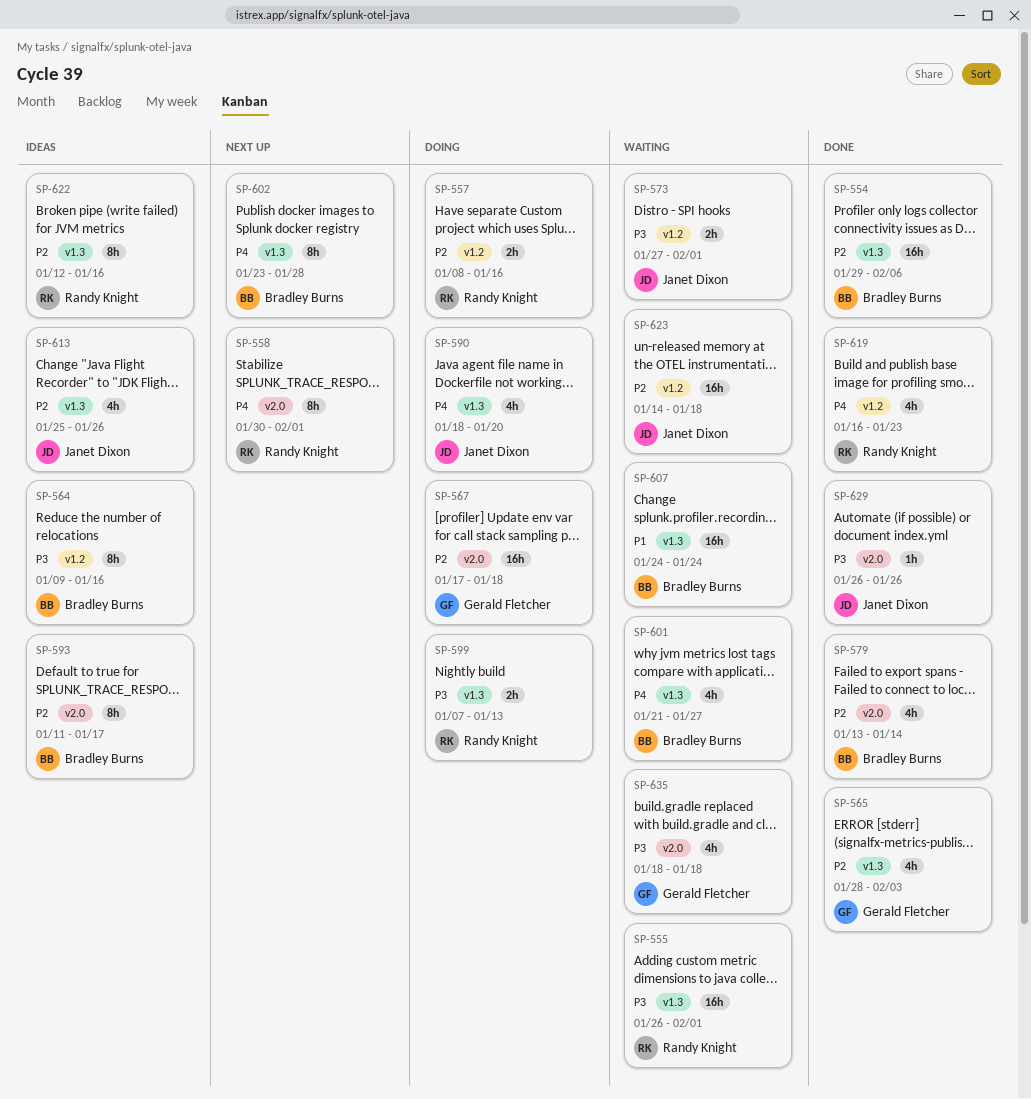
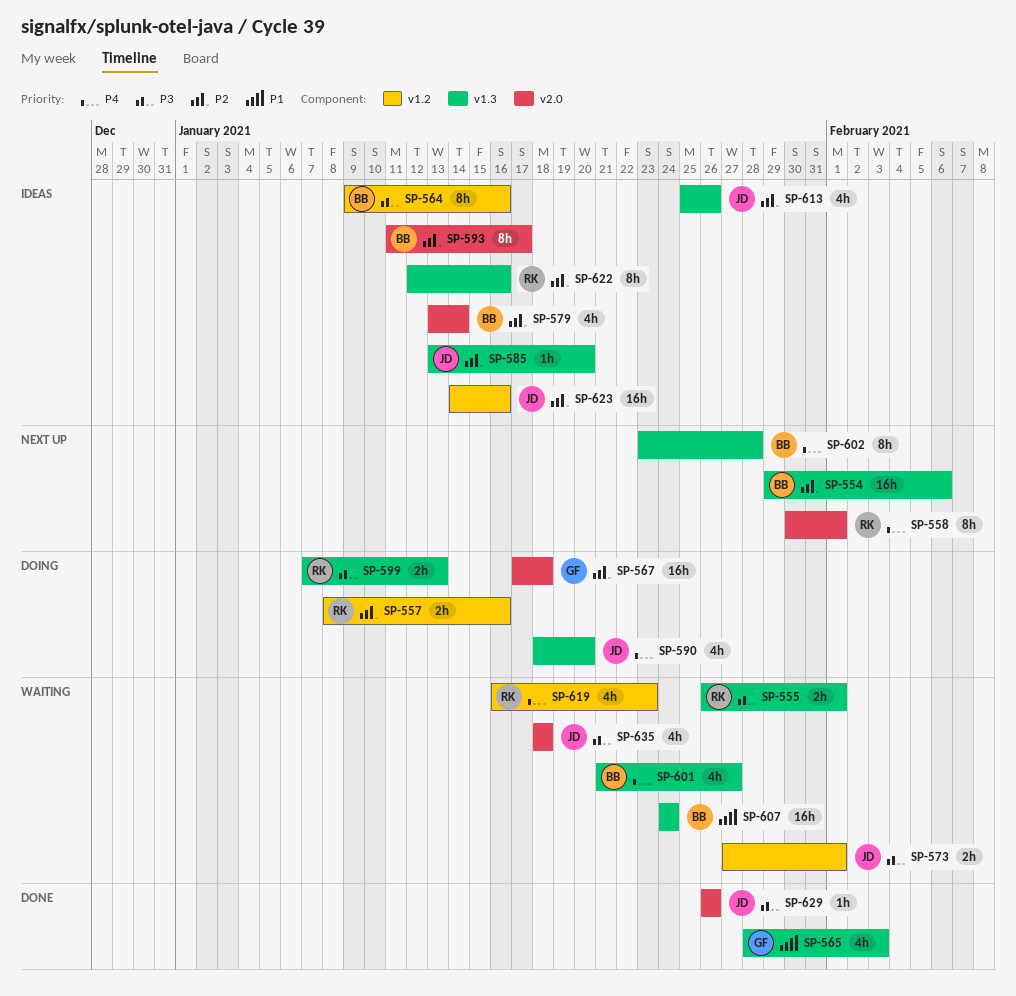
SP-554, status: Done -> Next up
SP-555, estimate: 16h -> 2h
SP-565, priority: P2 -> P1
SP-579, status: Done -> Ideas
SP-585: none -> present
SP-619, status: Done -> Waiting
SP-623, status: Waiting -> Ideas
SP-623, due: Jan 18 -> Jan 16
SP-635, owner: Gerald Fletcher -> Janet Dixon

